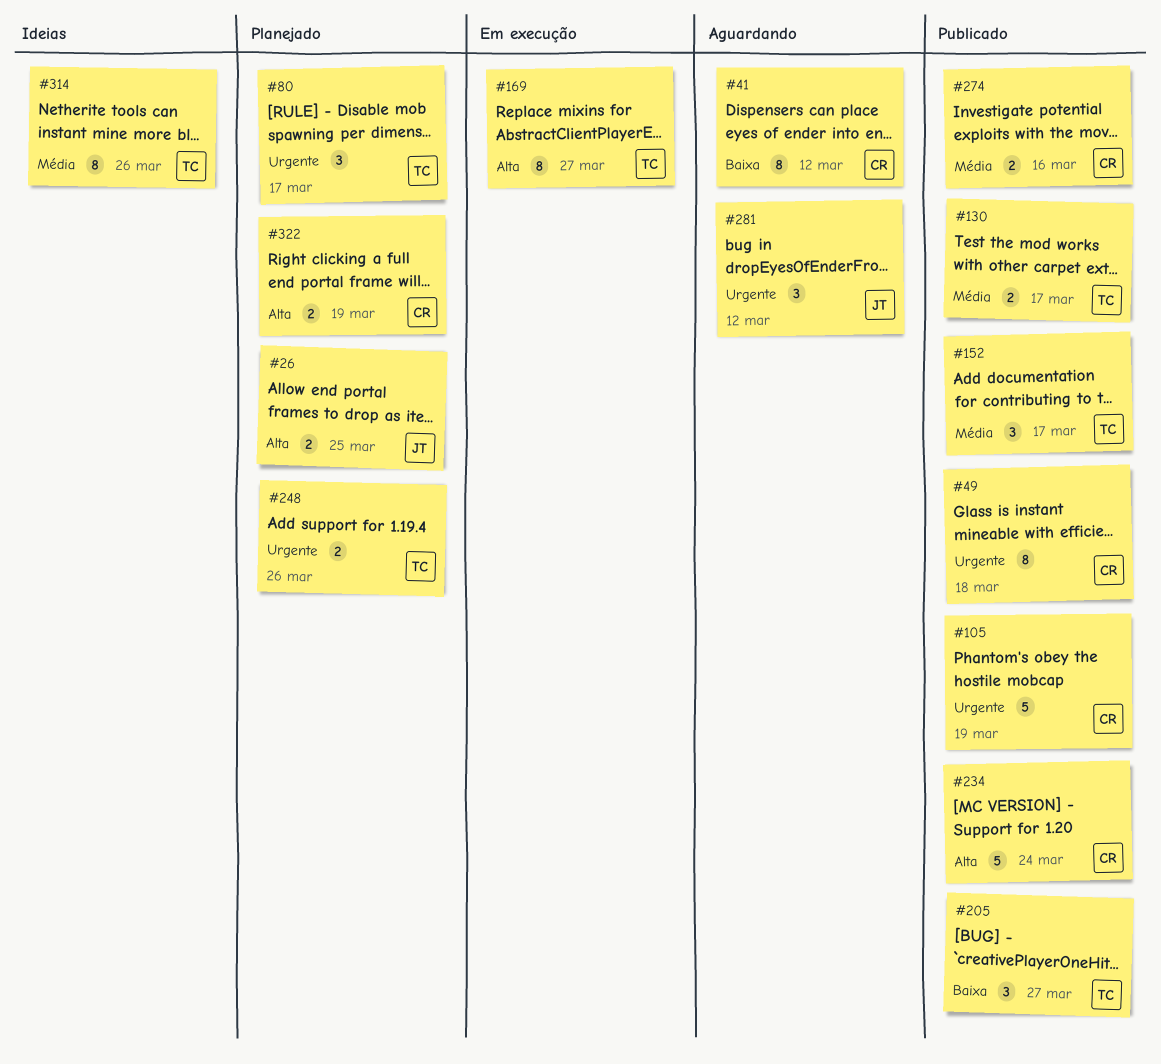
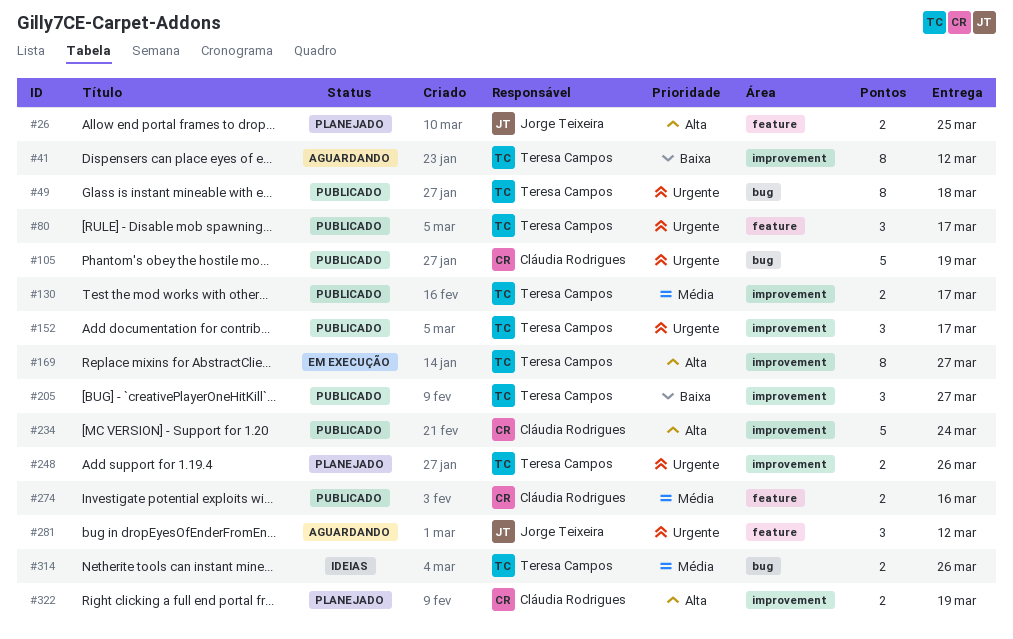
#41, owner: Cláudia Rodrigues -> Teresa Campos
#49, owner: Cláudia Rodrigues -> Teresa Campos
#80, status: Planejado -> Publicado
#152, priority: Média -> Urgente
#314, estimate: 8 -> 2

